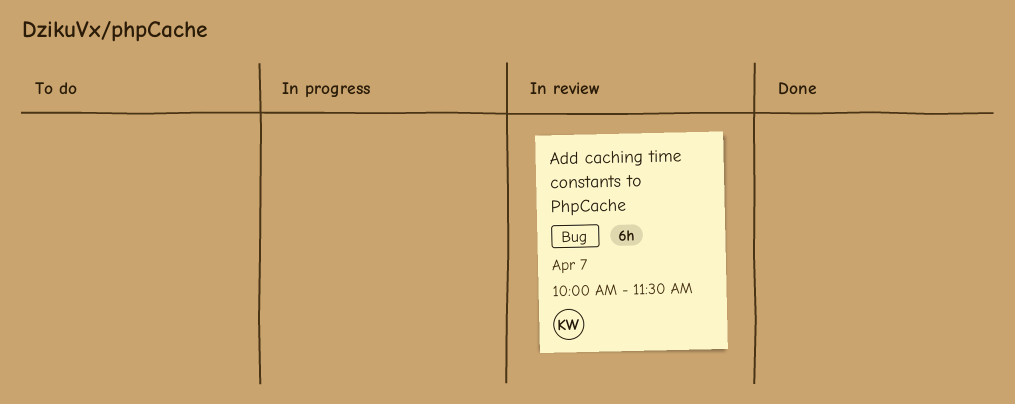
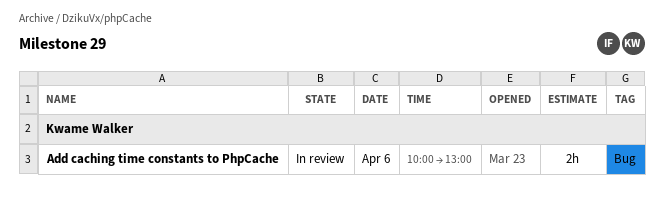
Add caching time constants to PhpCache, estimate: 6h -> 2h
Add caching time constants to PhpCache, day: Apr 7 -> Apr 6
Add caching time constants to PhpCache, ends: 11:30 -> 13:00

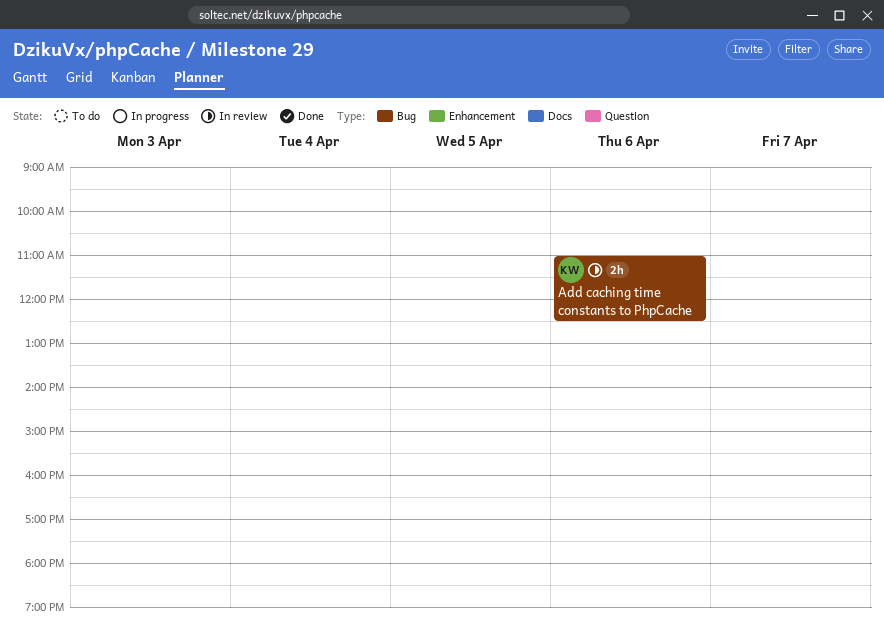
Add caching time constants to PhpCache, begins: 10:00 -> 11:00
Add caching time constants to PhpCache, ends: 13:00 -> 12:30

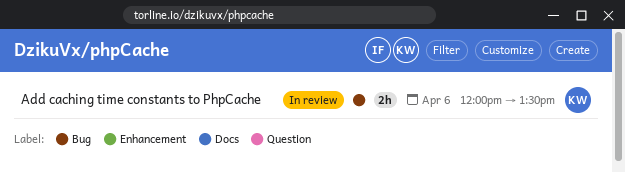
Add caching time constants to PhpCache, begins: 11:00 -> 12:00
Add caching time constants to PhpCache, ends: 12:30 -> 13:30

